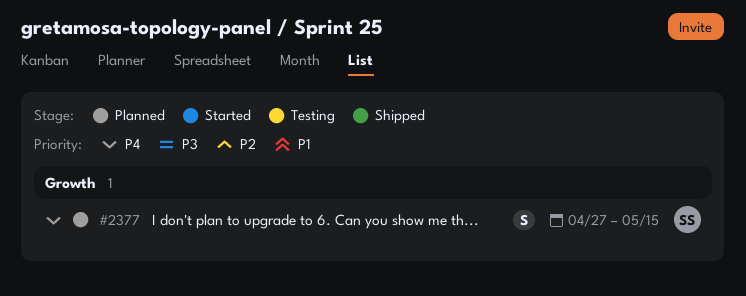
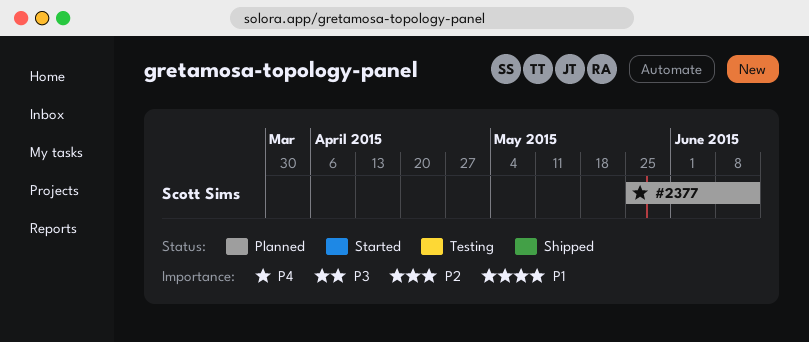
#2377, start: Apr 27 -> May 25
#2377, due: May 15 -> Jun 12

